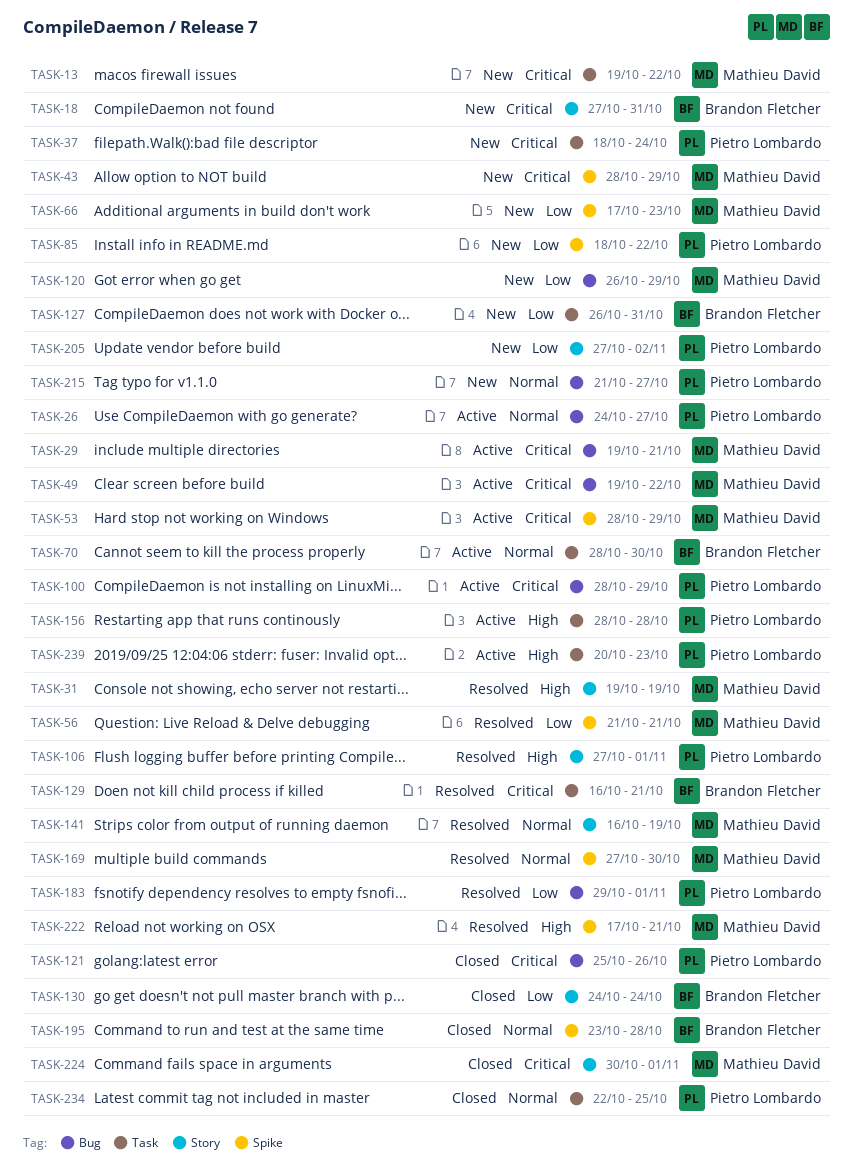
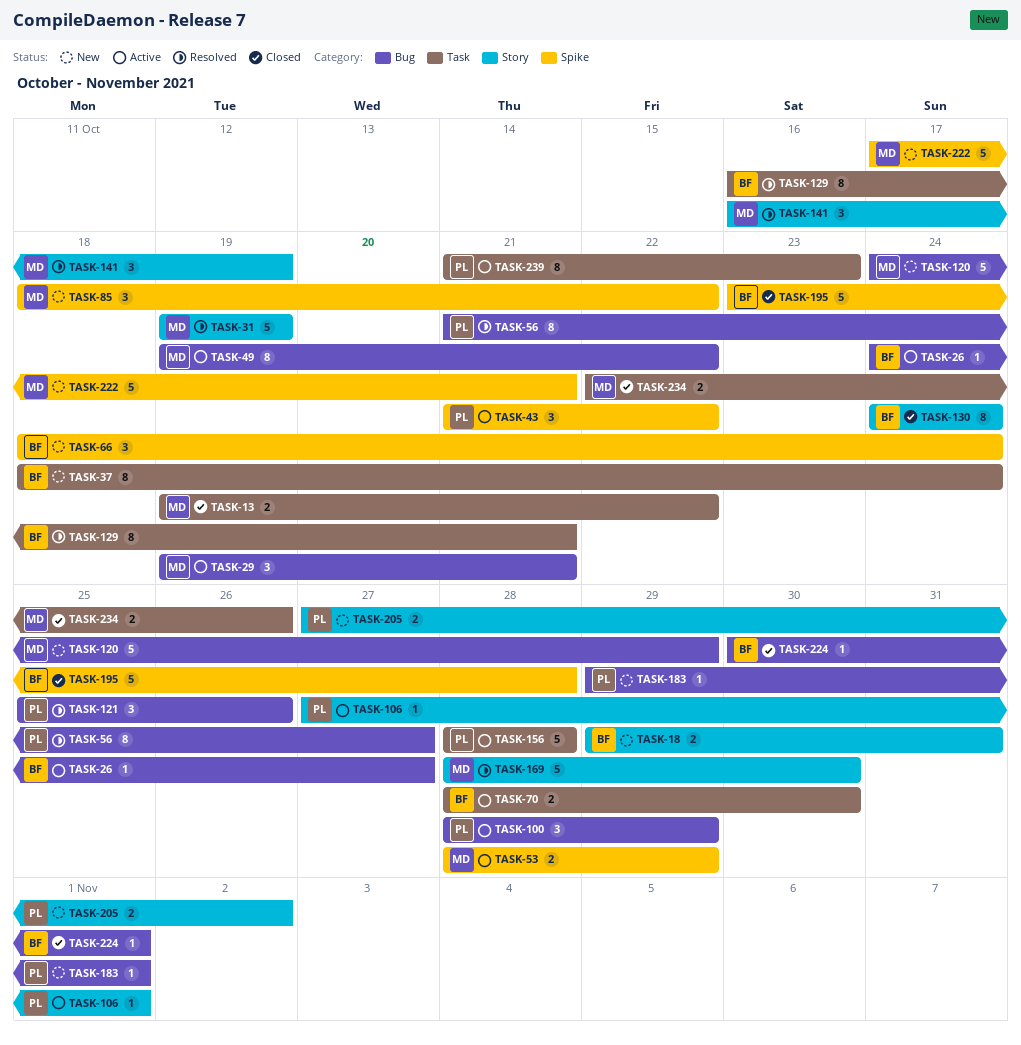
TASK-13, status: New -> Closed
TASK-18, start: Oct 27 -> Oct 29
TASK-26, owner: Pietro Lombardo -> Brandon Fletcher
TASK-37, owner: Pietro Lombardo -> Brandon Fletcher
TASK-43, status: New -> Active
TASK-43, owner: Mathieu David -> Pietro Lombardo
TASK-43, start: Oct 28 -> Oct 21
TASK-43, due: Oct 29 -> Oct 22
TASK-56, owner: Mathieu David -> Pietro Lombardo
TASK-56, label: Spike -> Bug
TASK-56, due: Oct 21 -> Oct 27
TASK-66, owner: Mathieu David -> Brandon Fletcher
TASK-66, start: Oct 17 -> Oct 18
TASK-66, due: Oct 23 -> Oct 24
TASK-85, owner: Pietro Lombardo -> Mathieu David
TASK-106, status: Resolved -> Active
TASK-120, start: Oct 26 -> Oct 24
TASK-121, status: Closed -> Resolved
TASK-127: present -> none
TASK-169, label: Spike -> Story
TASK-169, start: Oct 27 -> Oct 28
TASK-183, status: Resolved -> New
TASK-215: present -> none
TASK-222, status: Resolved -> New
TASK-224, owner: Mathieu David -> Brandon Fletcher
TASK-224, label: Story -> Bug
TASK-234, owner: Pietro Lombardo -> Mathieu David
TASK-234, due: Oct 25 -> Oct 26
TASK-239, start: Oct 20 -> Oct 21

